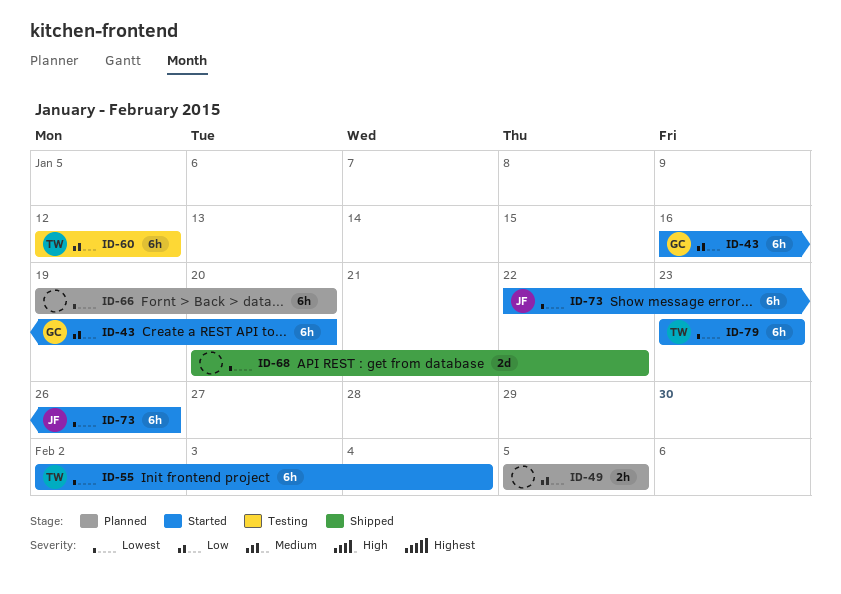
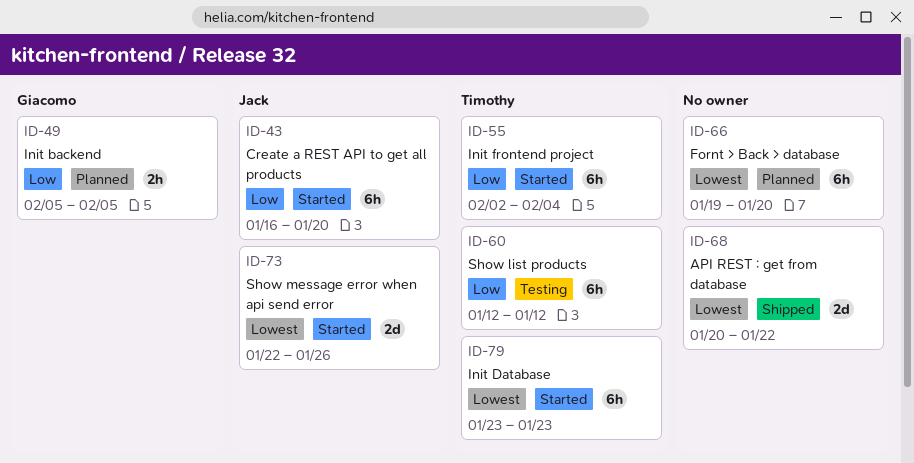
ID-43, owner: Giacomo -> Jack
ID-49, owner: none -> Giacomo
ID-55, priority: Lowest -> Low
ID-73, estimate: 6h -> 2d

